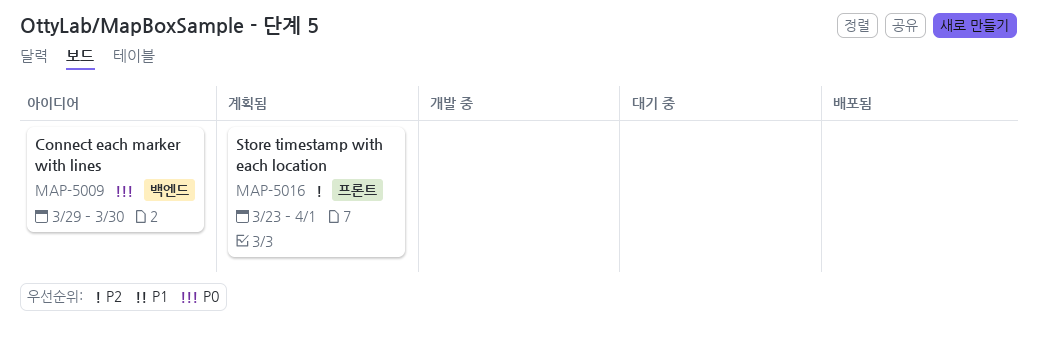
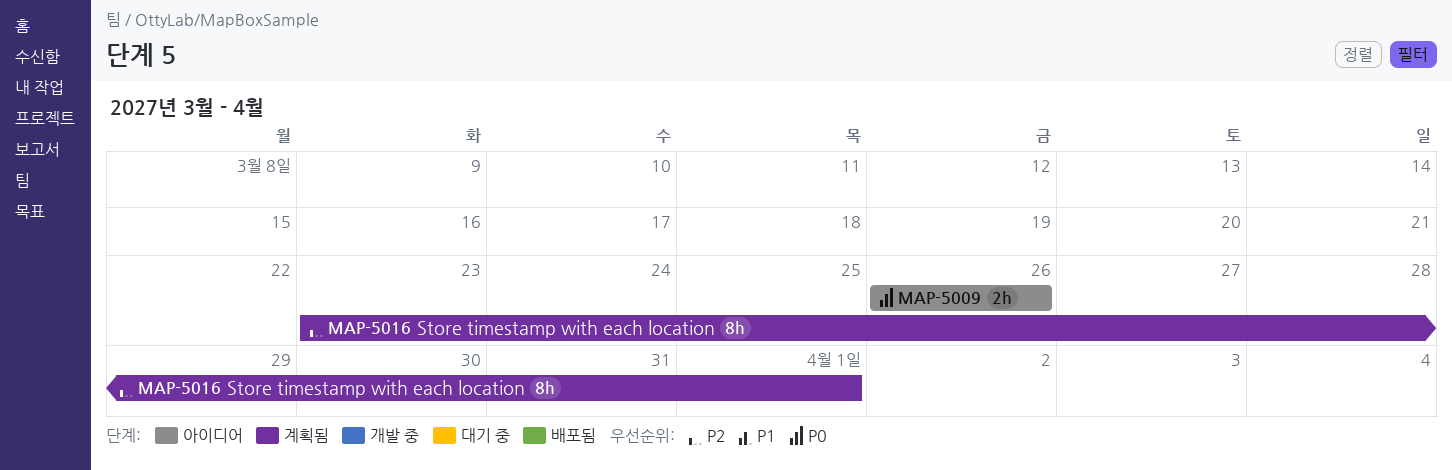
MAP-5009, start: Mar 29 -> Mar 26
MAP-5009, due: Mar 30 -> Mar 26

